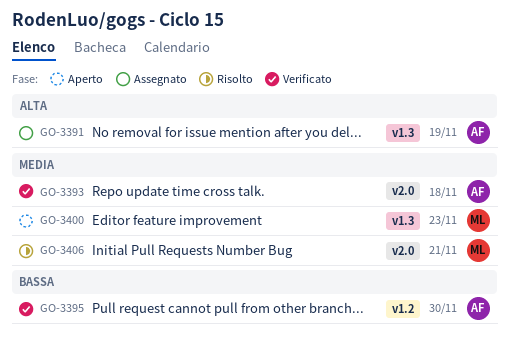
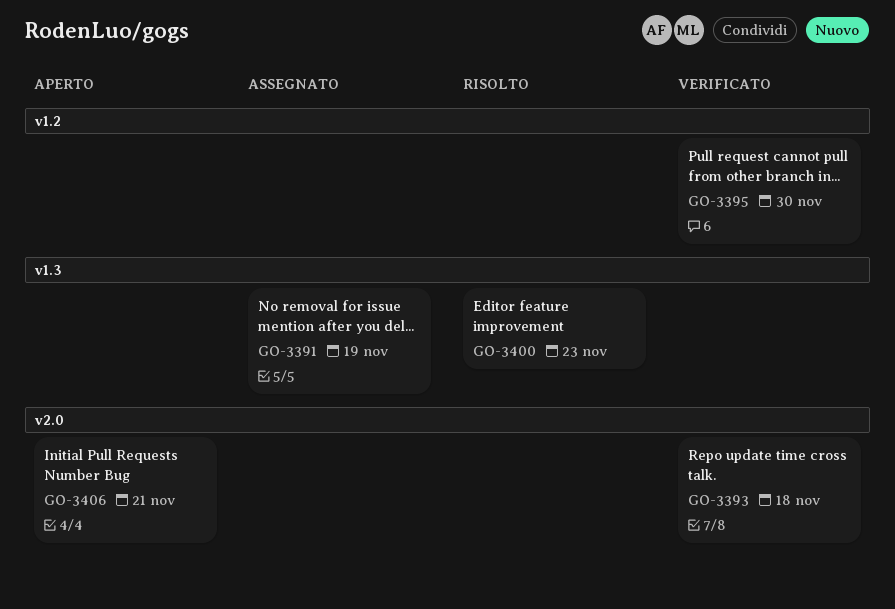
GO-3400, status: Aperto -> Risolto
GO-3406, status: Risolto -> Aperto

